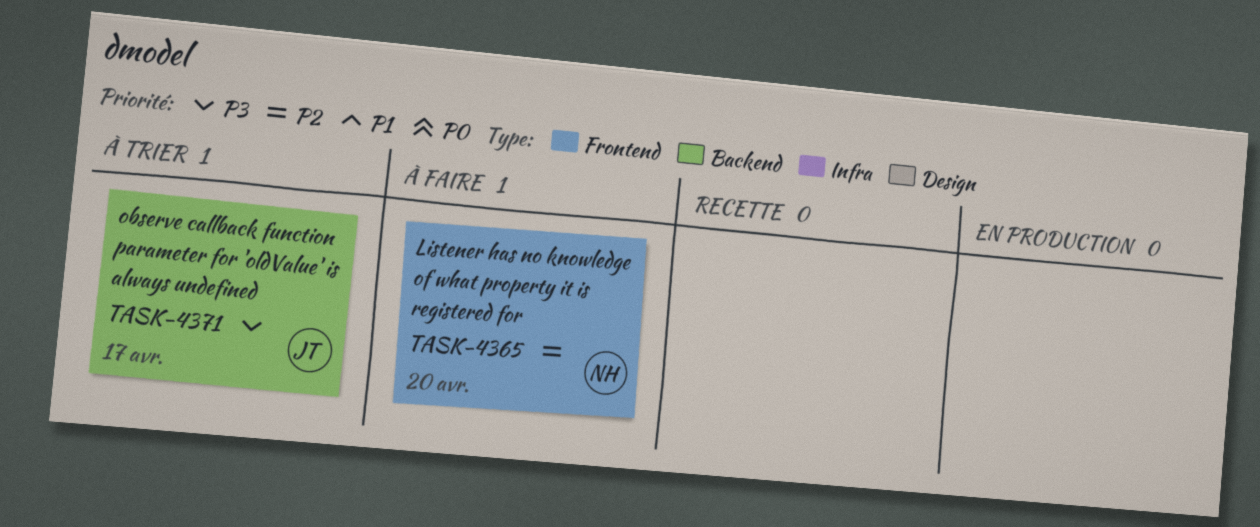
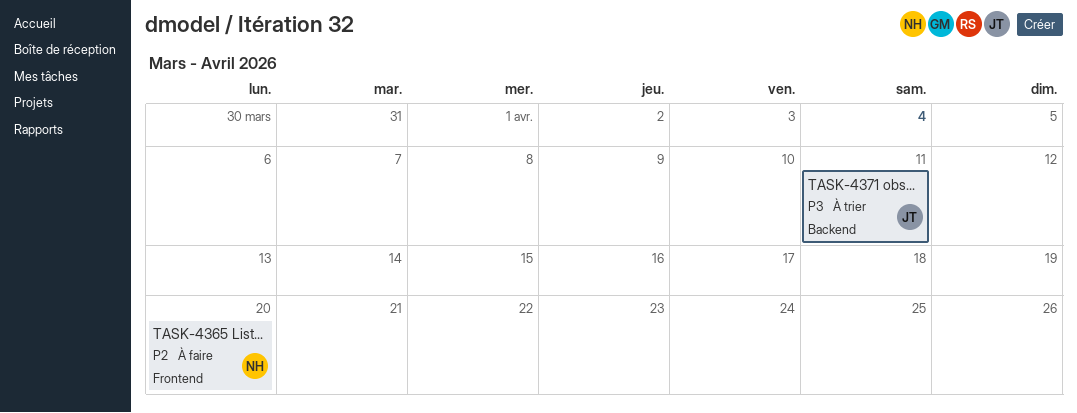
TASK-4371, due: Apr 17 -> Apr 11

